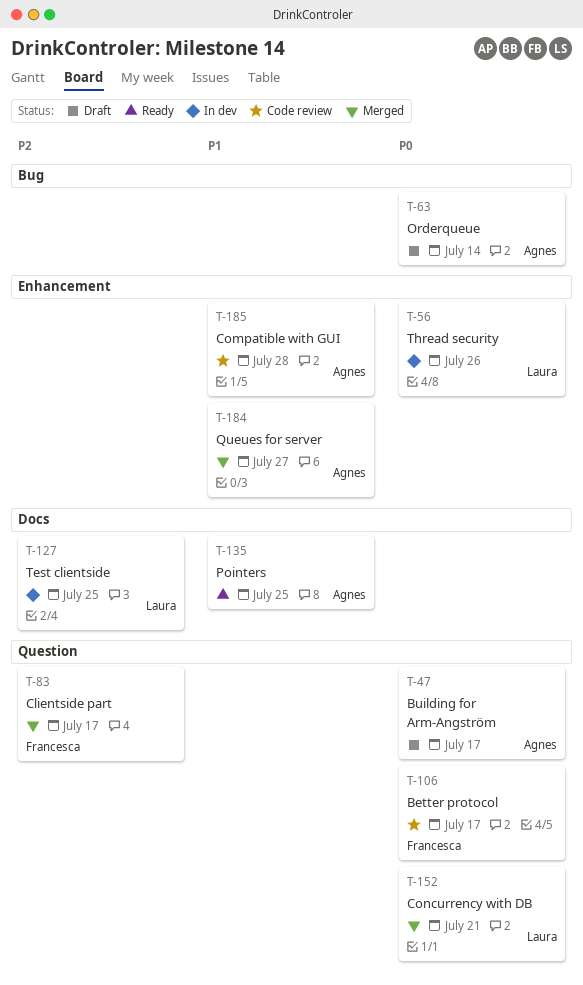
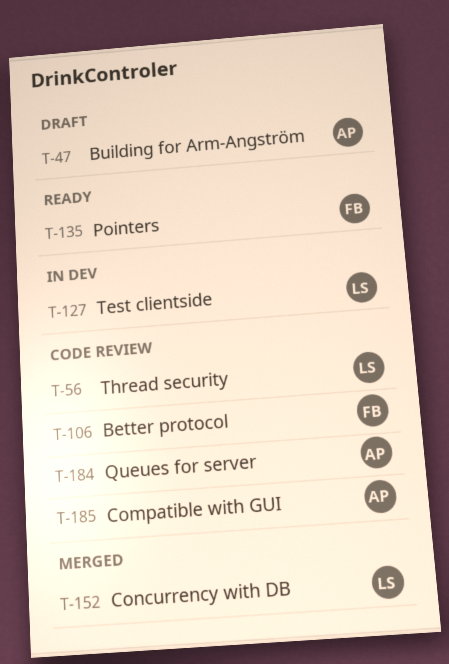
T-56, status: In dev -> Code review
T-63: present -> none
T-83: present -> none
T-135, owner: Agnes -> Francesca
T-184, status: Merged -> Code review

